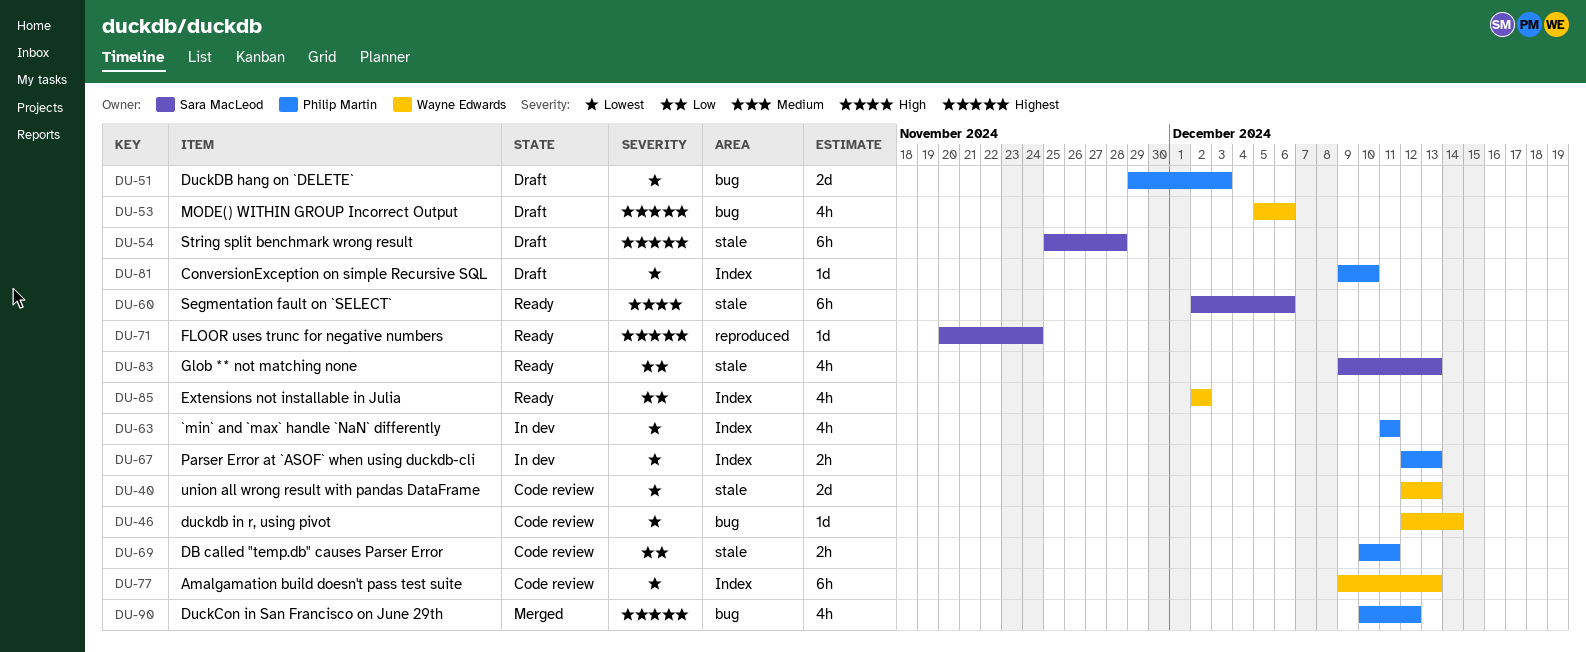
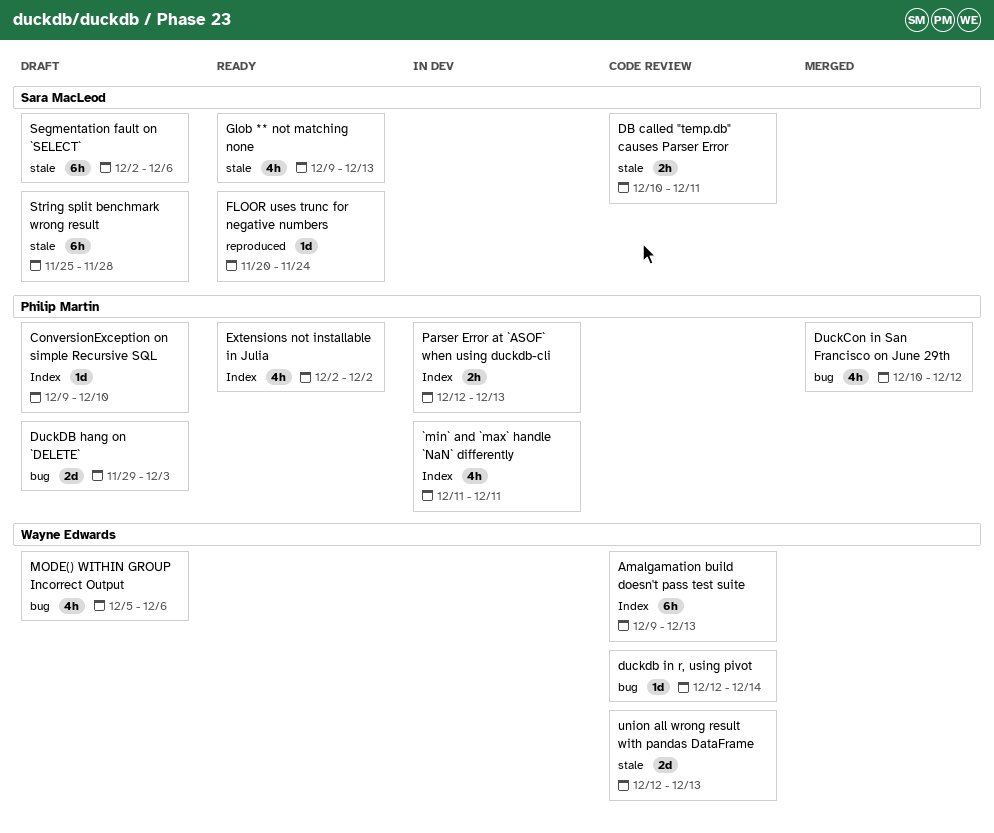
DB called "temp.db" causes Parser Error, owner: Philip Martin -> Sara MacLeod
Extensions not installable in Julia, owner: Wayne Edwards -> Philip Martin
Segmentation fault on `SELECT`, status: Ready -> Draft

